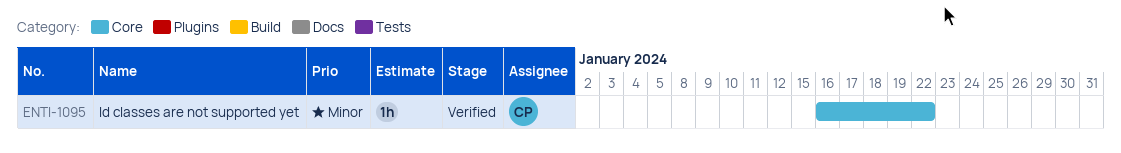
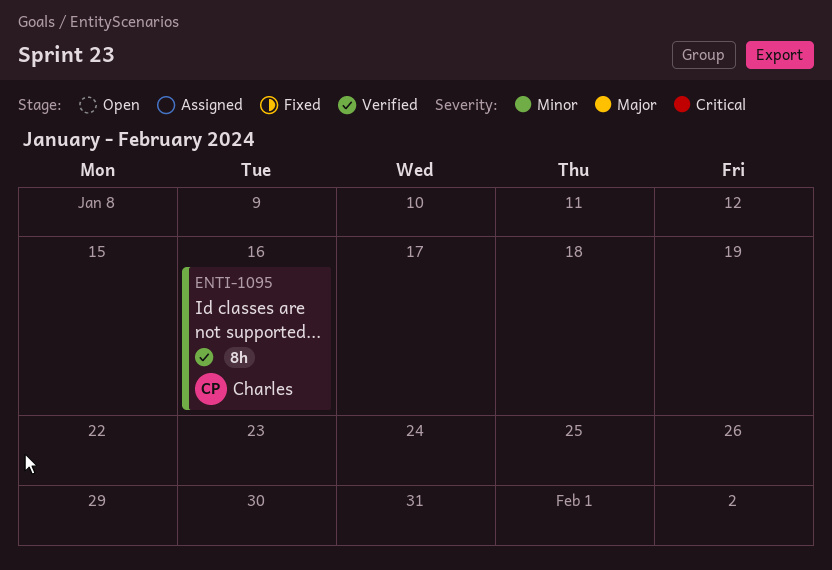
ENTI-1095, estimate: 1h -> 8h
ENTI-1095, due: Jan 22 -> Jan 16

